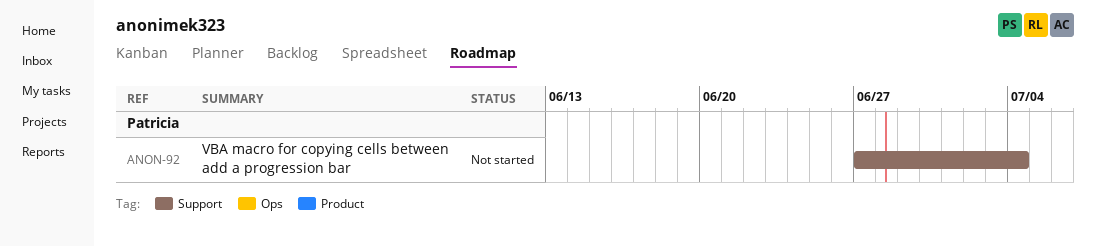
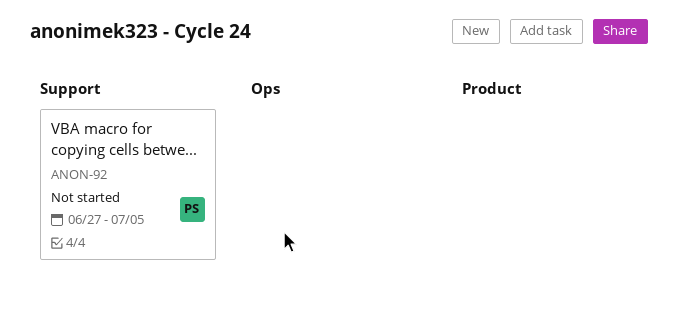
ANON-92, due: Jul 4 -> Jul 5

